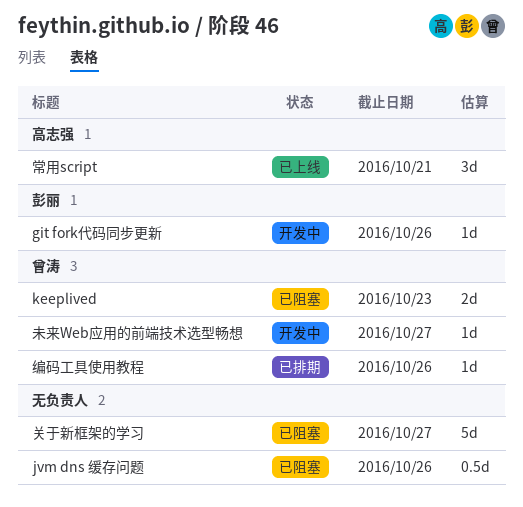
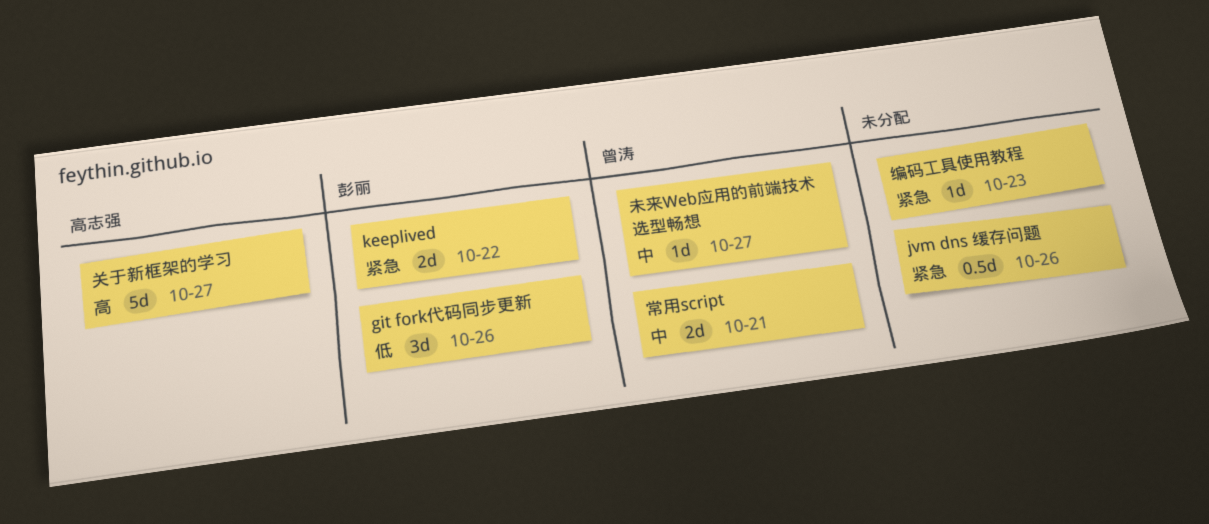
git fork代码同步更新, estimate: 1d -> 3d
keeplived, owner: 曾涛 -> 彭丽
keeplived, due: Oct 23 -> Oct 22
关于新框架的学习, owner: none -> 高志强
常用script, owner: 高志强 -> 曾涛
常用script, estimate: 3d -> 2d
编码工具使用教程, owner: 曾涛 -> none
编码工具使用教程, due: Oct 26 -> Oct 23

